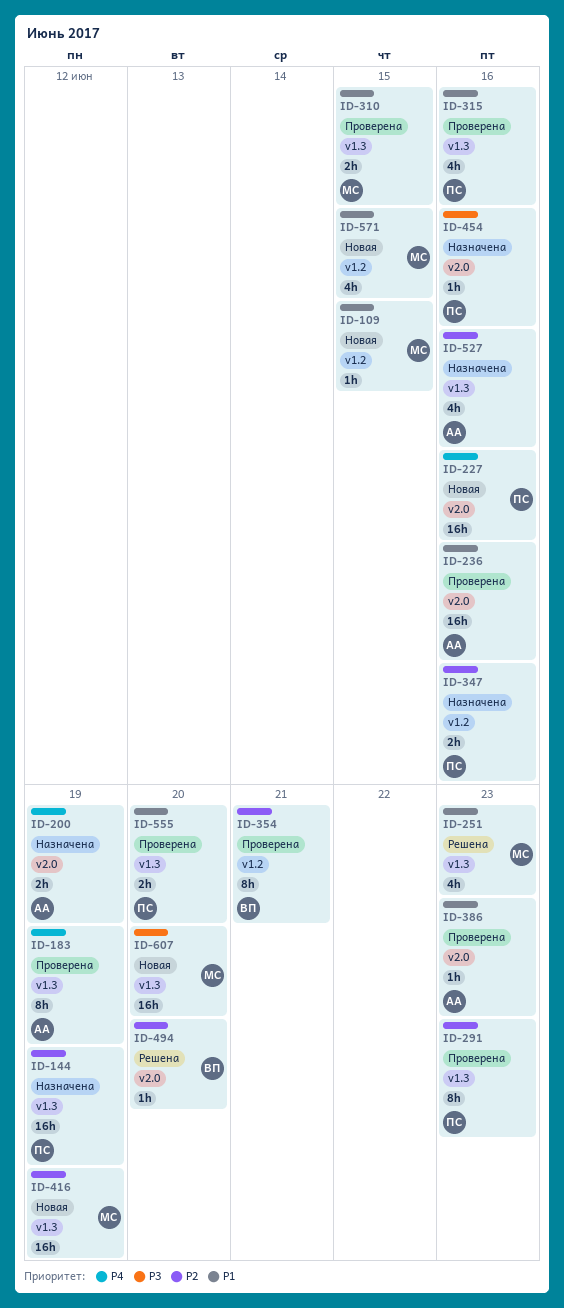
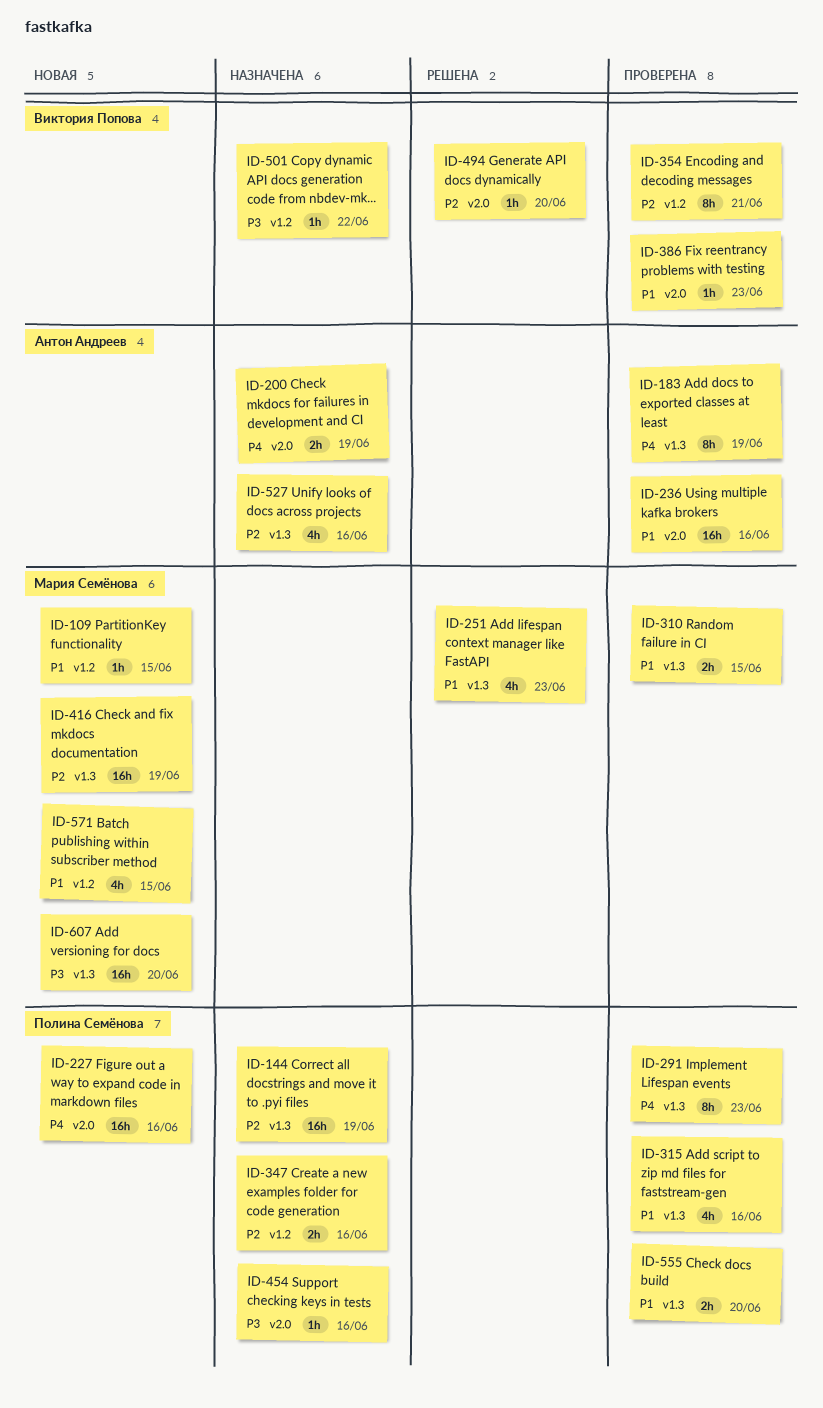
ID-291, priority: P2 -> P4
ID-386, owner: Антон Андреев -> Виктория Попова
ID-501: none -> present

